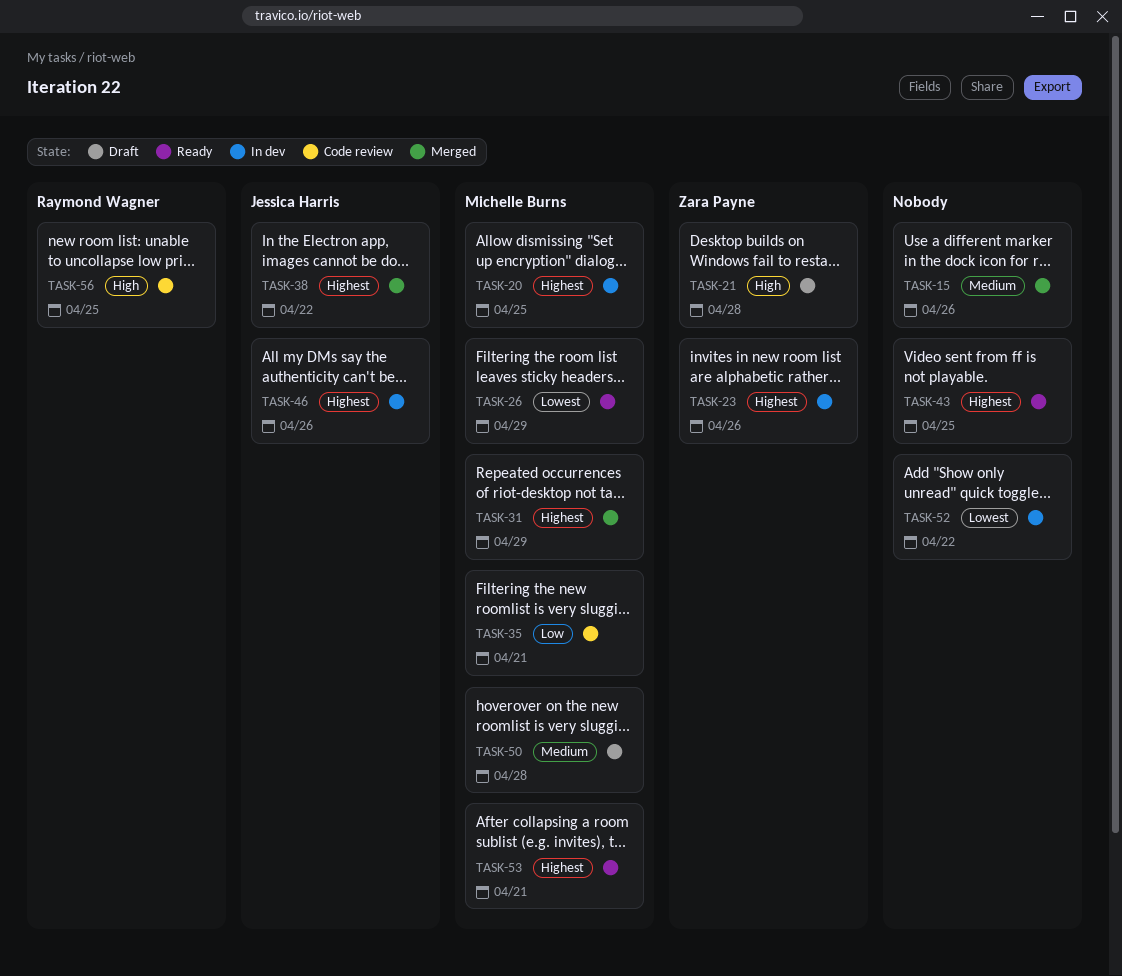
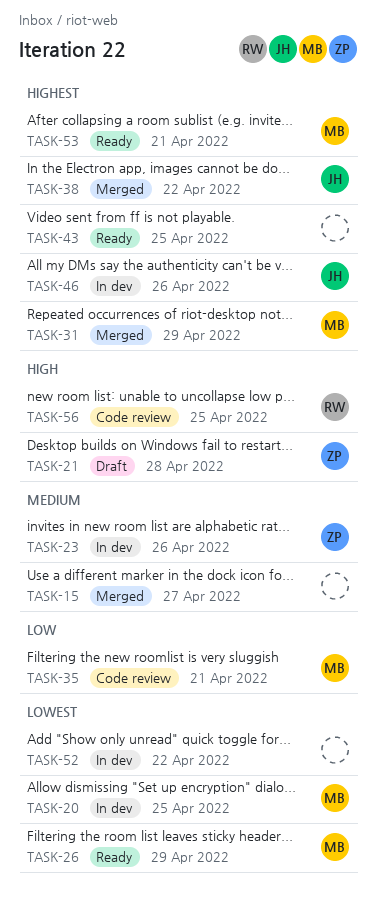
TASK-15, due: Apr 26 -> Apr 27
TASK-20, priority: Highest -> Lowest
TASK-23, priority: Highest -> Medium
TASK-50: present -> none

